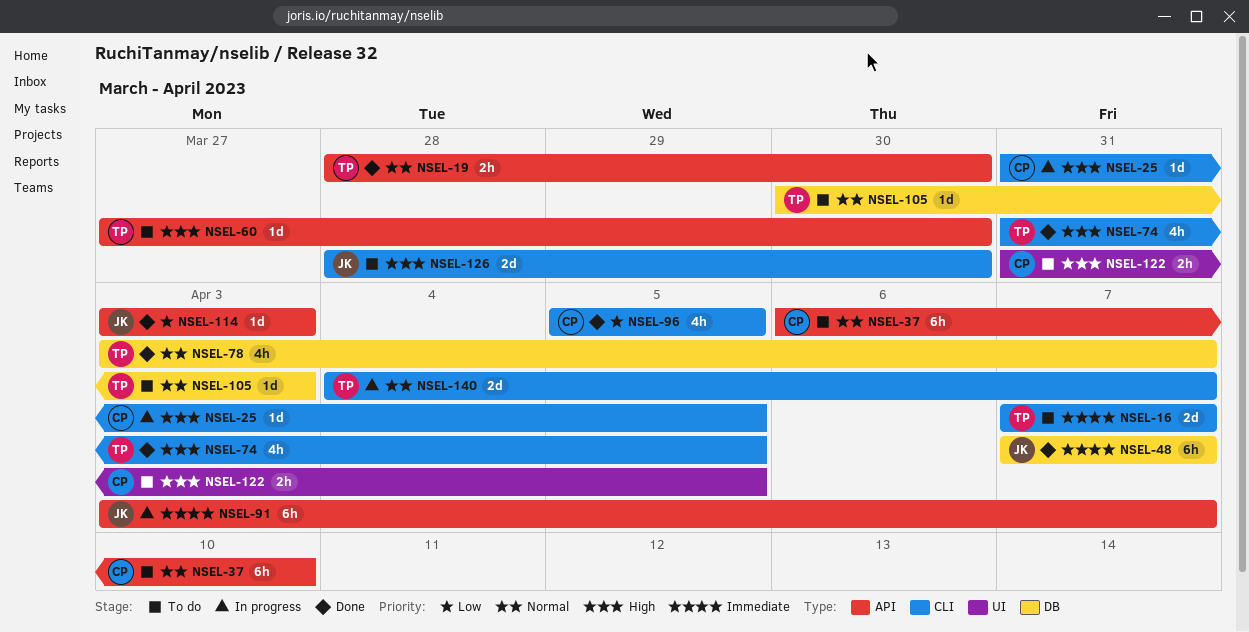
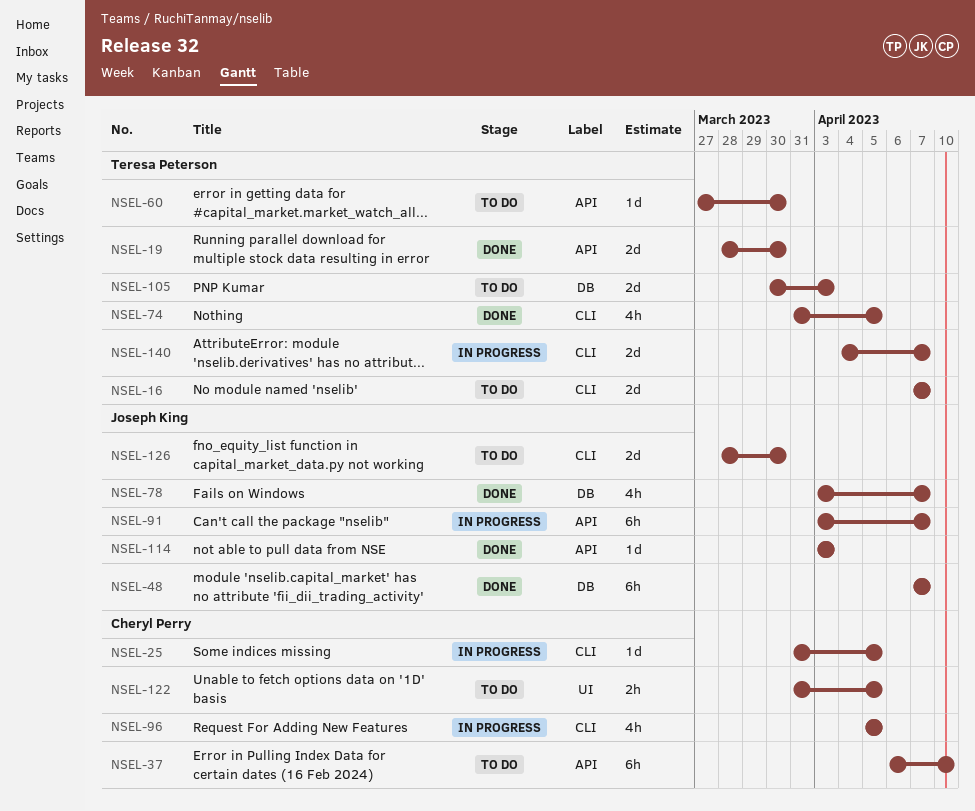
NSEL-19, estimate: 2h -> 2d
NSEL-78, owner: Teresa Peterson -> Joseph King
NSEL-96, status: Done -> In progress
NSEL-105, estimate: 1d -> 2d

